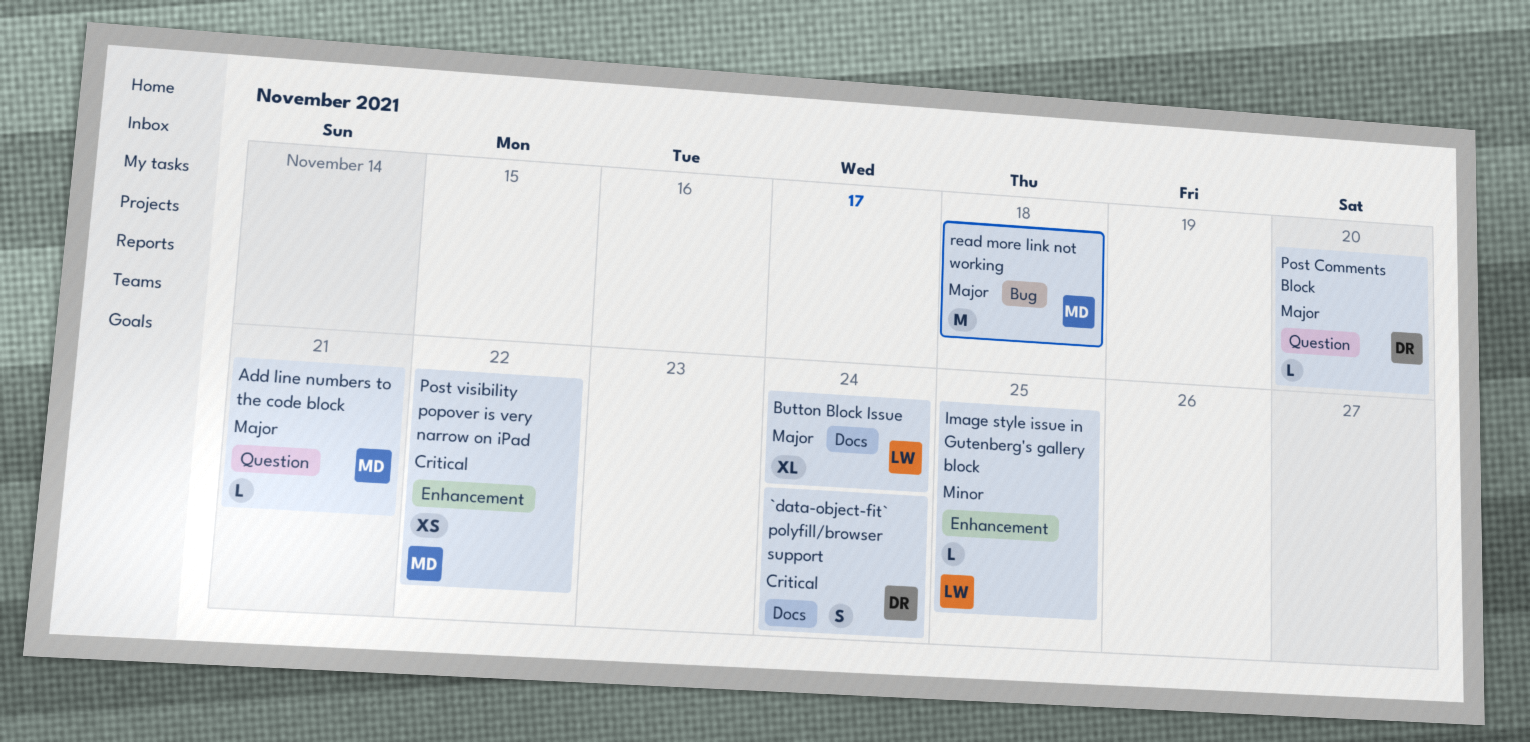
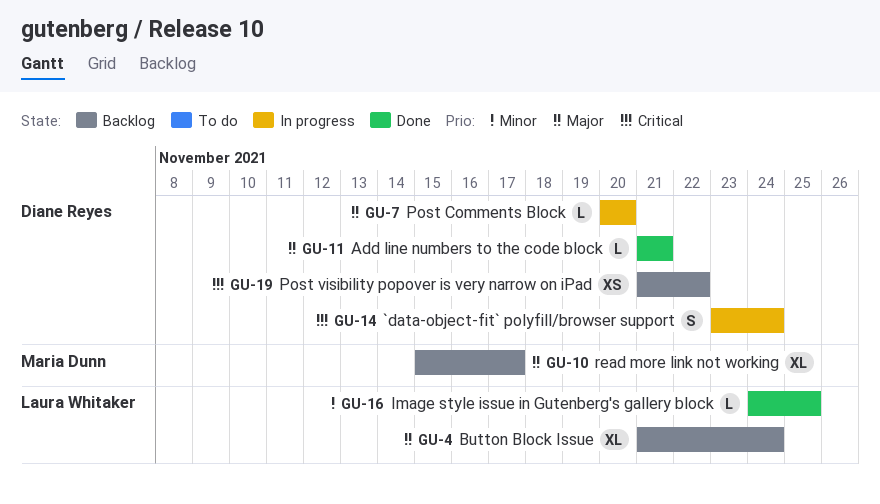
Add line numbers to the code block, owner: Maria Dunn -> Diane Reyes
Post visibility popover is very narrow on iPad, owner: Maria Dunn -> Diane Reyes
read more link not working, estimate: M -> XL
read more link not working, due: Nov 18 -> Nov 17

